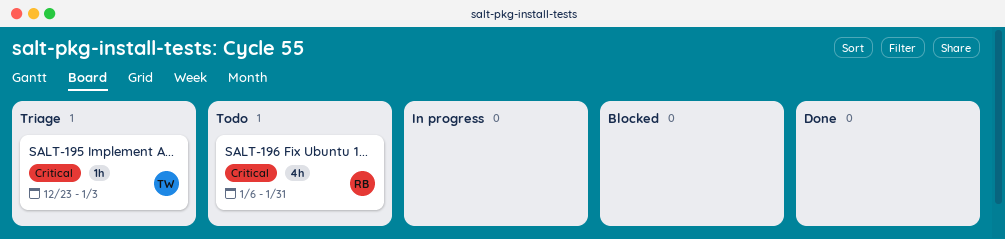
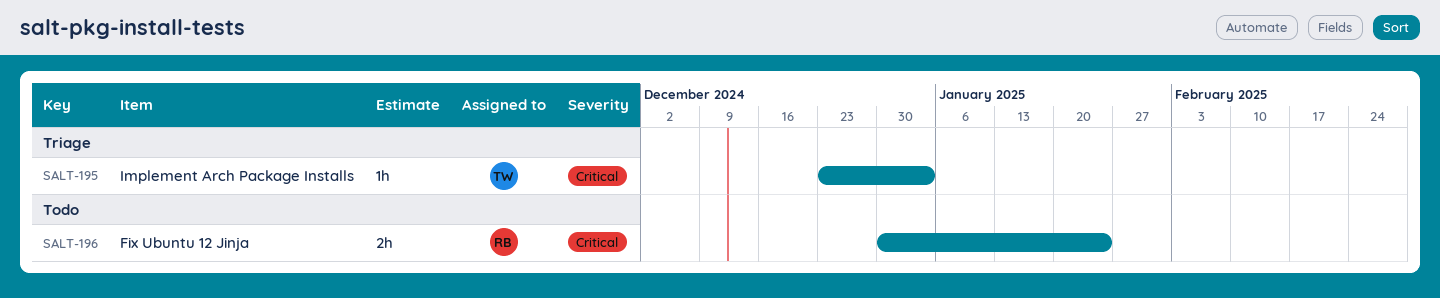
SALT-196, estimate: 4h -> 2h
SALT-196, start: Jan 6 -> Dec 30
SALT-196, due: Jan 31 -> Jan 24

